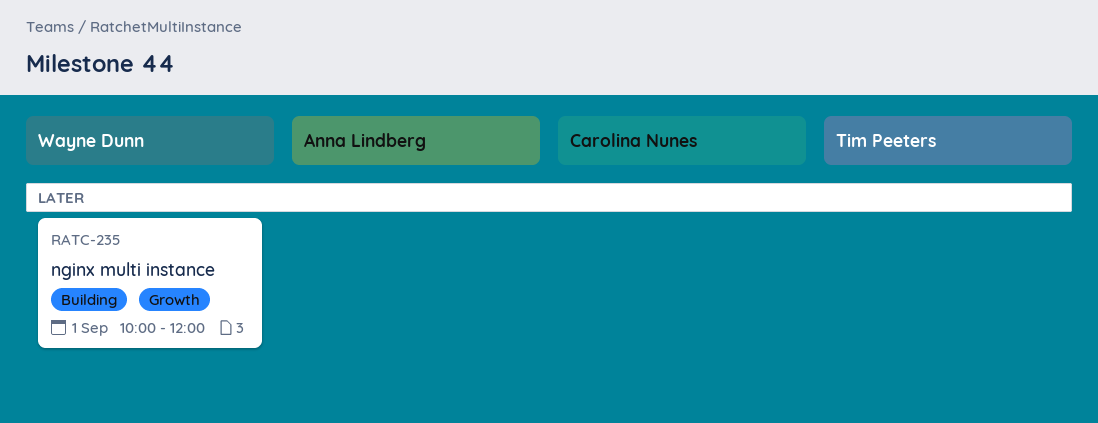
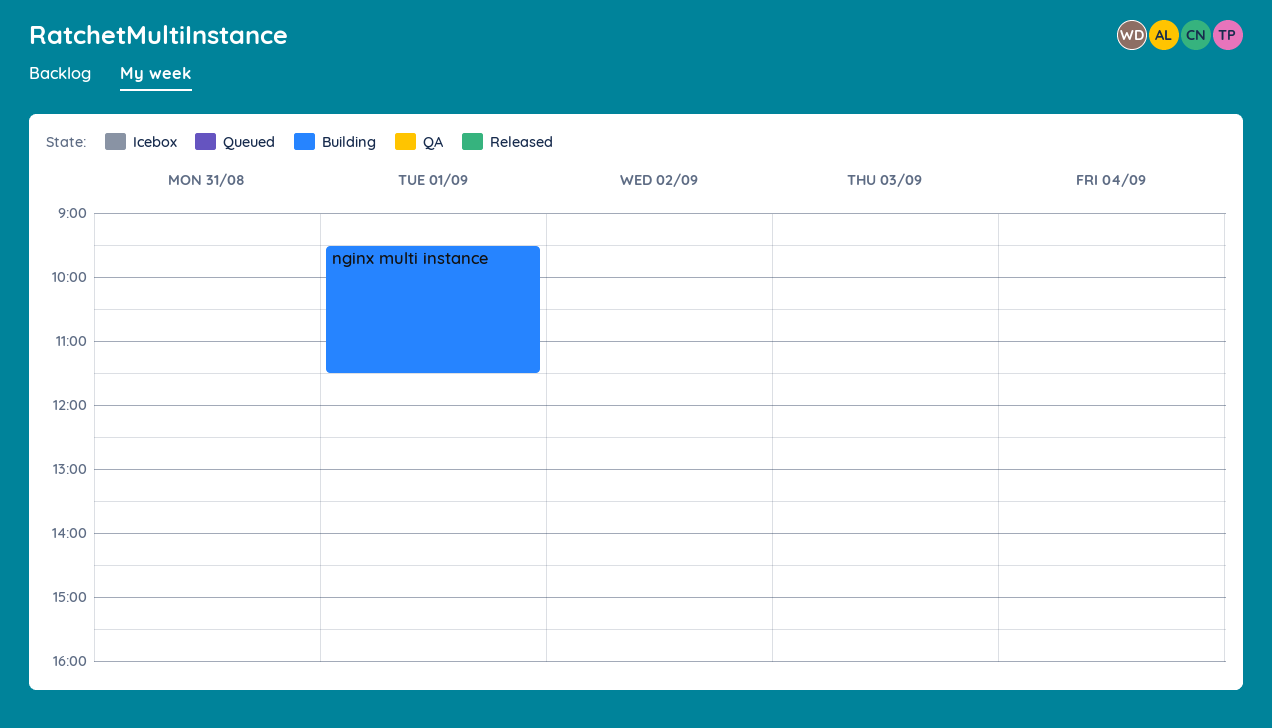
nginx multi instance, begins: 10:00 -> 09:30
nginx multi instance, ends: 12:00 -> 11:30

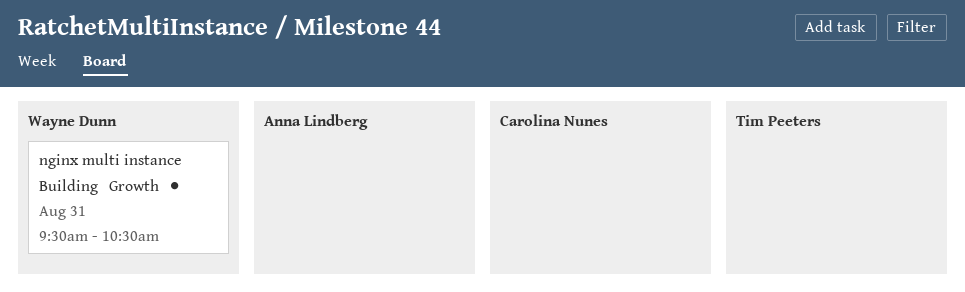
nginx multi instance, day: Sep 1 -> Aug 31
nginx multi instance, ends: 11:30 -> 10:30

